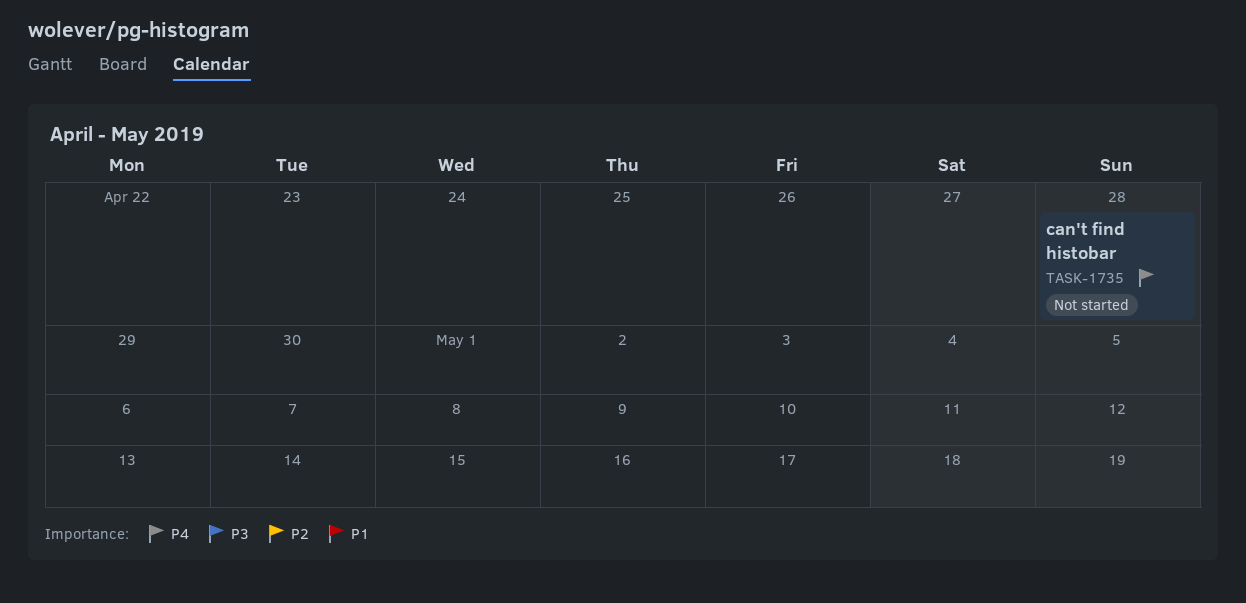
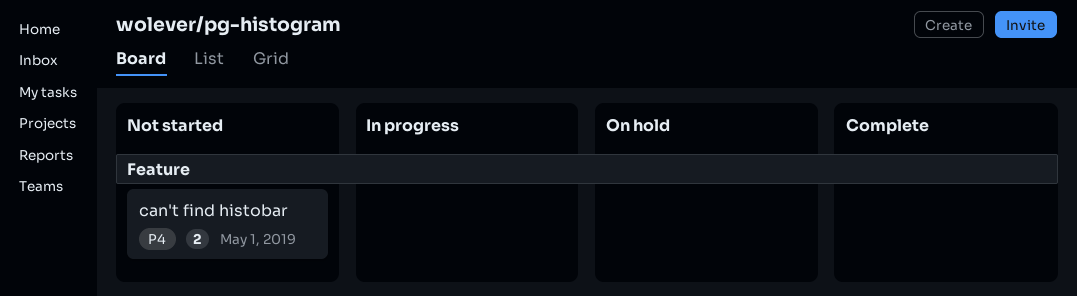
can't find histobar, due: Apr 28 -> May 1

